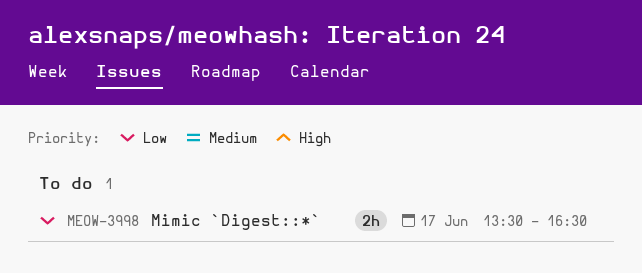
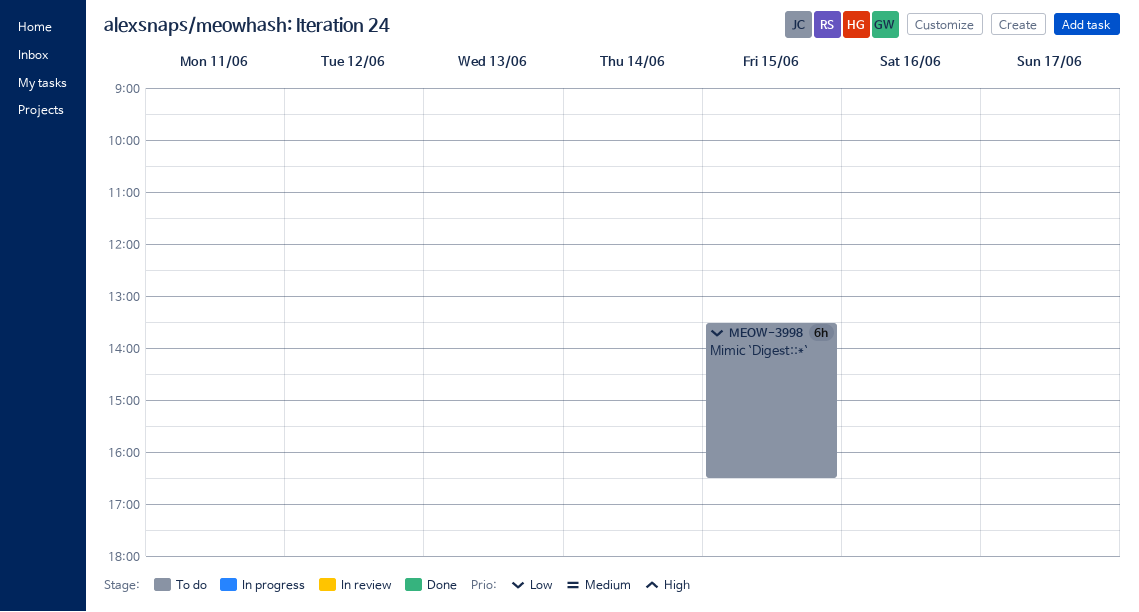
MEOW-3998, estimate: 2h -> 6h
MEOW-3998, day: Jun 17 -> Jun 15

